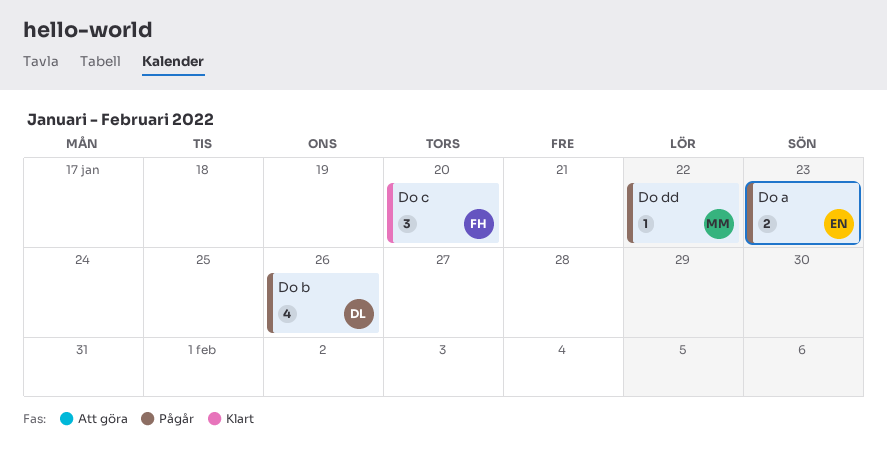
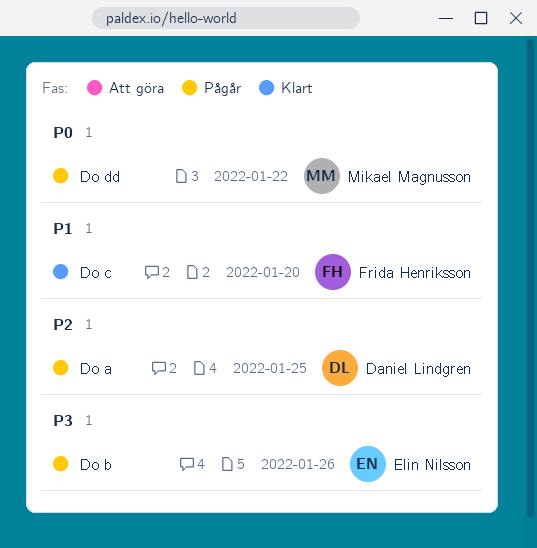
Do a, owner: Elin Nilsson -> Daniel Lindgren
Do a, due: Jan 23 -> Jan 25
Do b, owner: Daniel Lindgren -> Elin Nilsson

